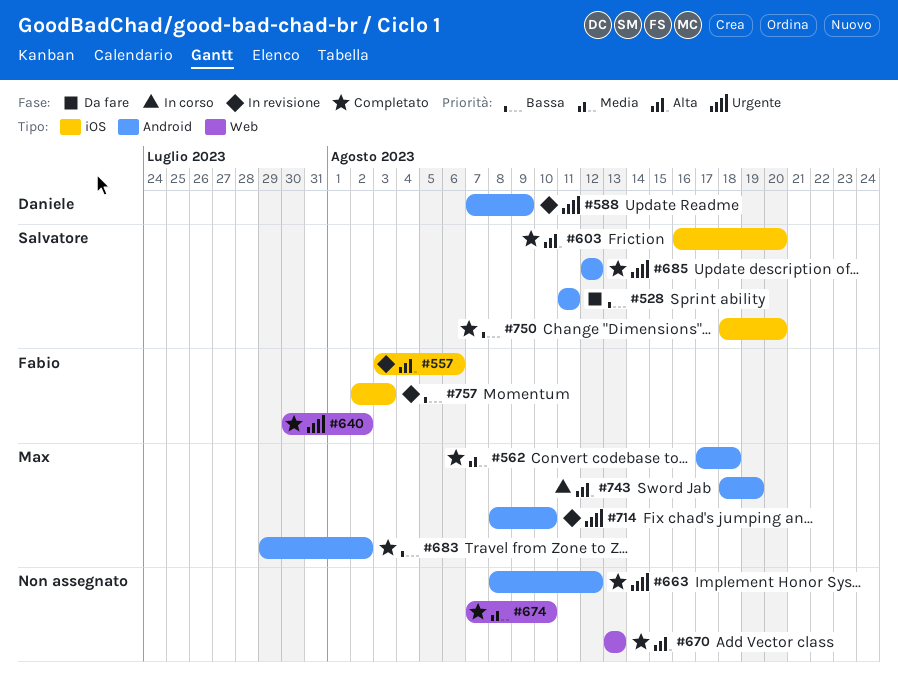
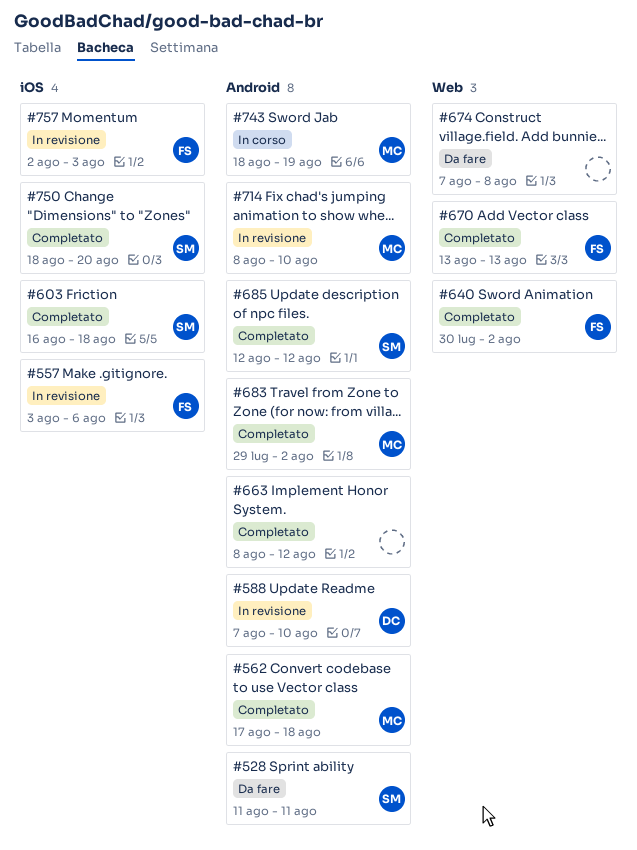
#588, due: Aug 9 -> Aug 10
#603, due: Aug 20 -> Aug 18
#670, owner: none -> Fabio
#674, status: Completato -> Da fare
#674, due: Aug 10 -> Aug 8

